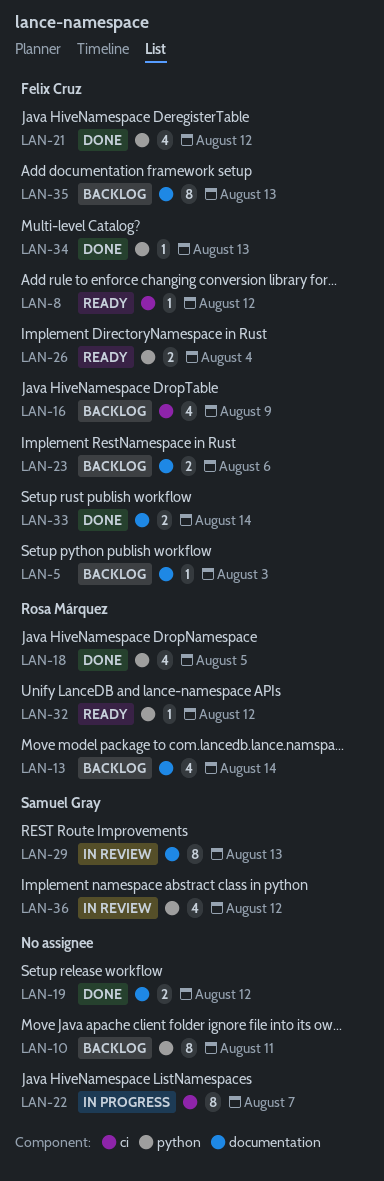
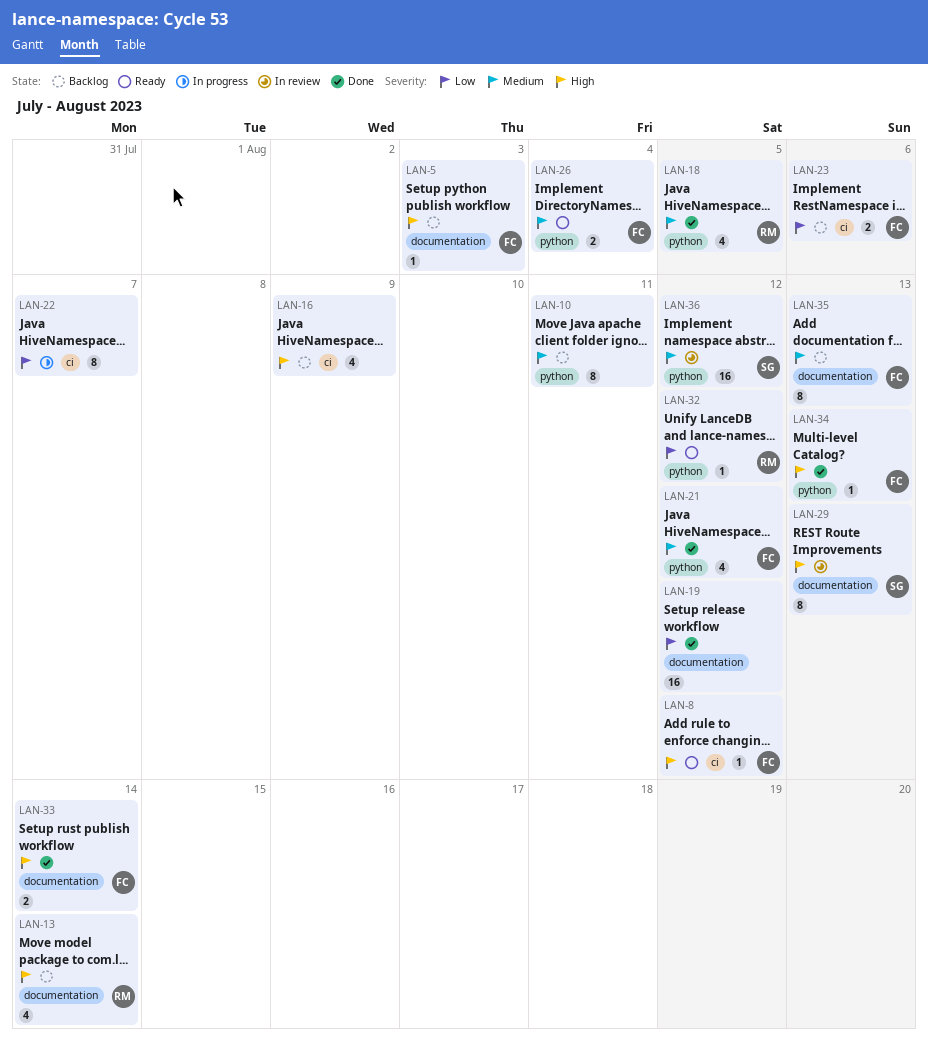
LAN-16, owner: Felix Cruz -> none
LAN-19, estimate: 2 -> 16
LAN-23, label: documentation -> ci
LAN-36, estimate: 4 -> 16

